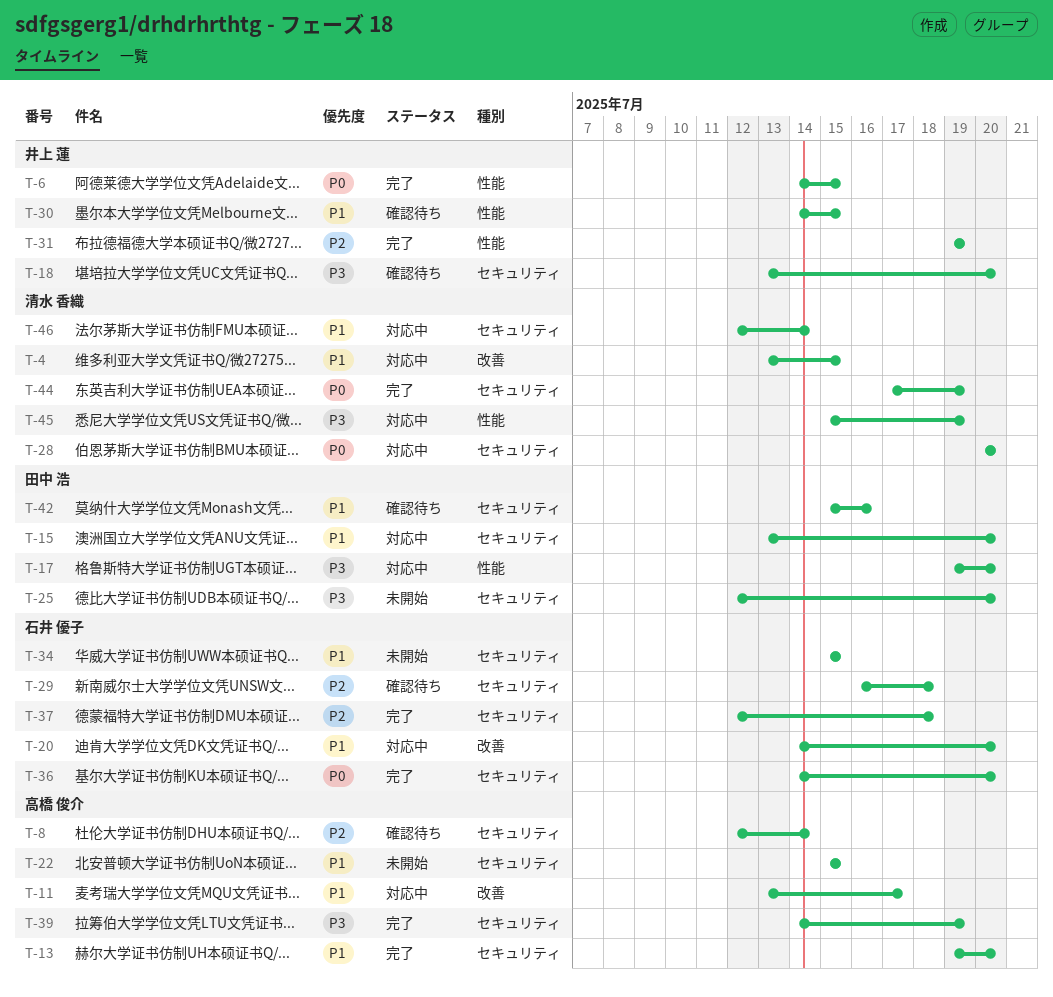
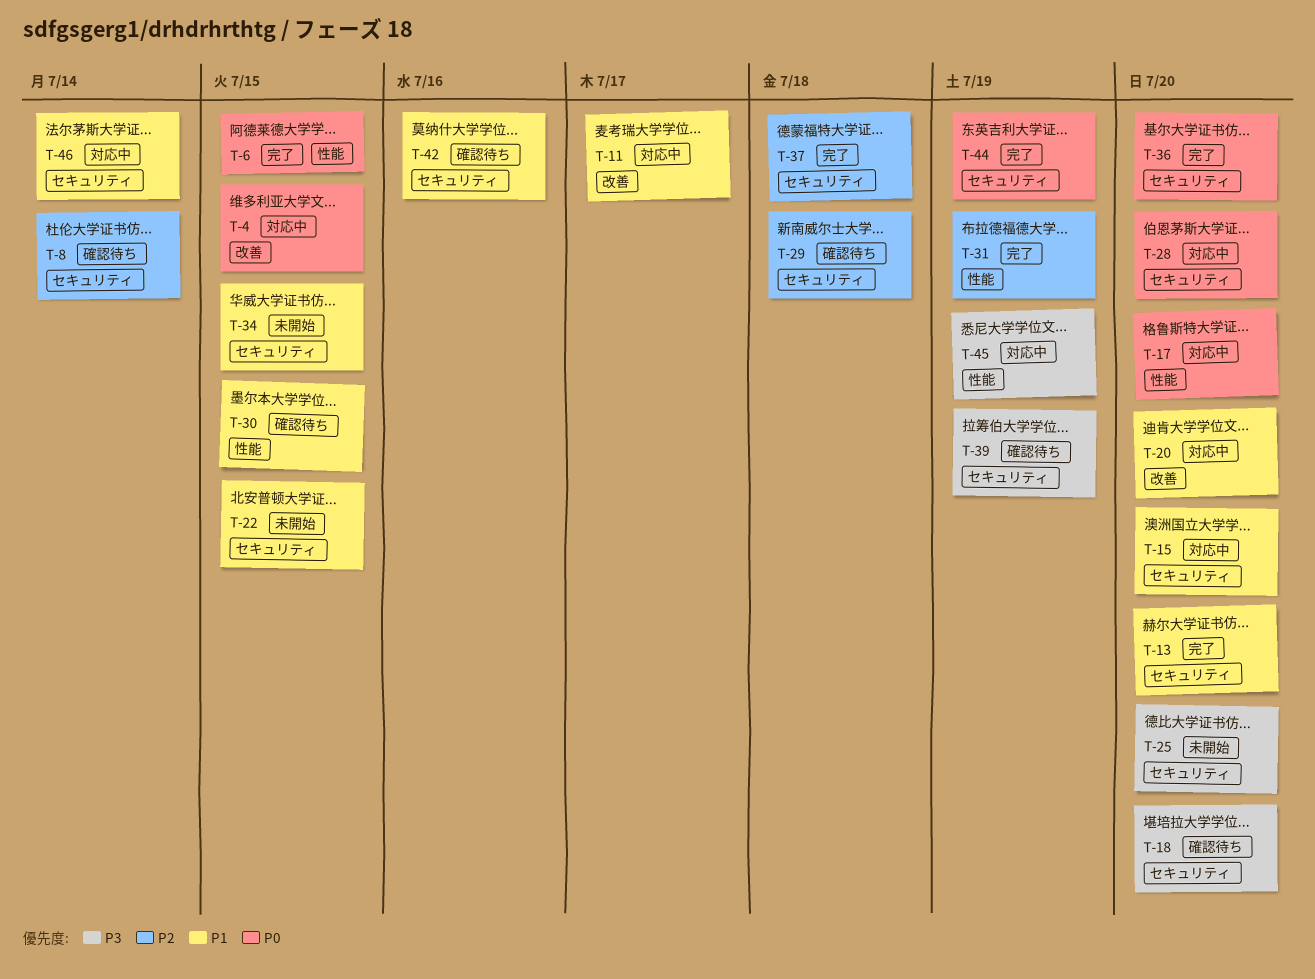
T-4, priority: P1 -> P0
T-17, priority: P3 -> P0
T-39, status: 完了 -> 確認待ち

